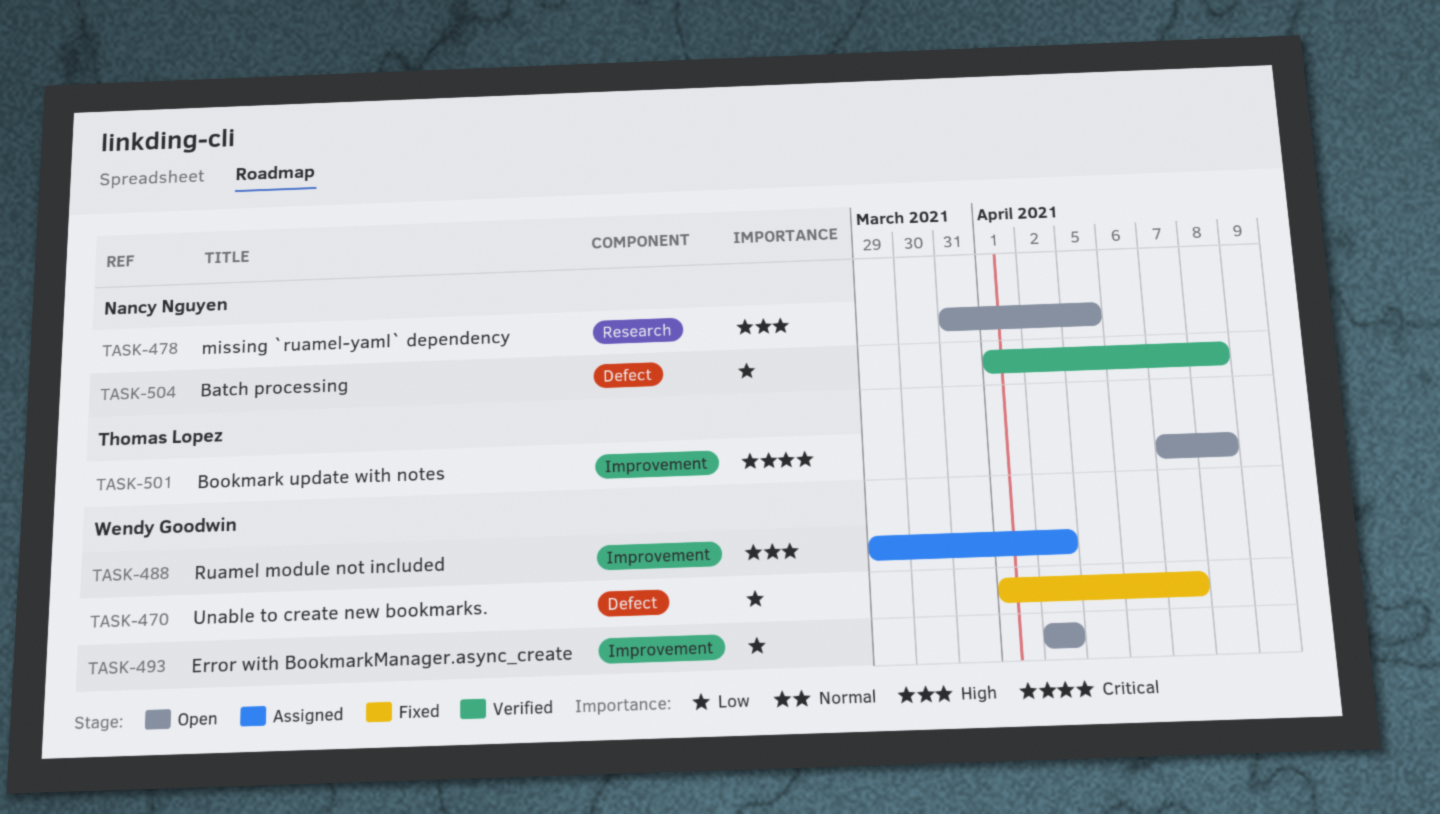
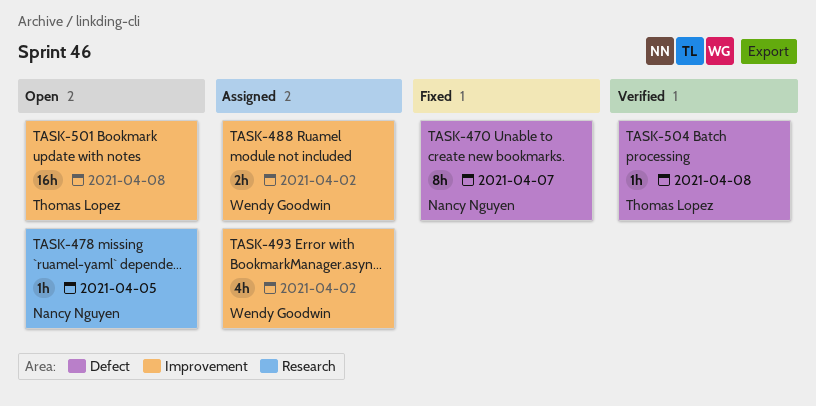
TASK-470, owner: Wendy Goodwin -> Nancy Nguyen
TASK-493, status: Open -> Assigned
TASK-504, owner: Nancy Nguyen -> Thomas Lopez

